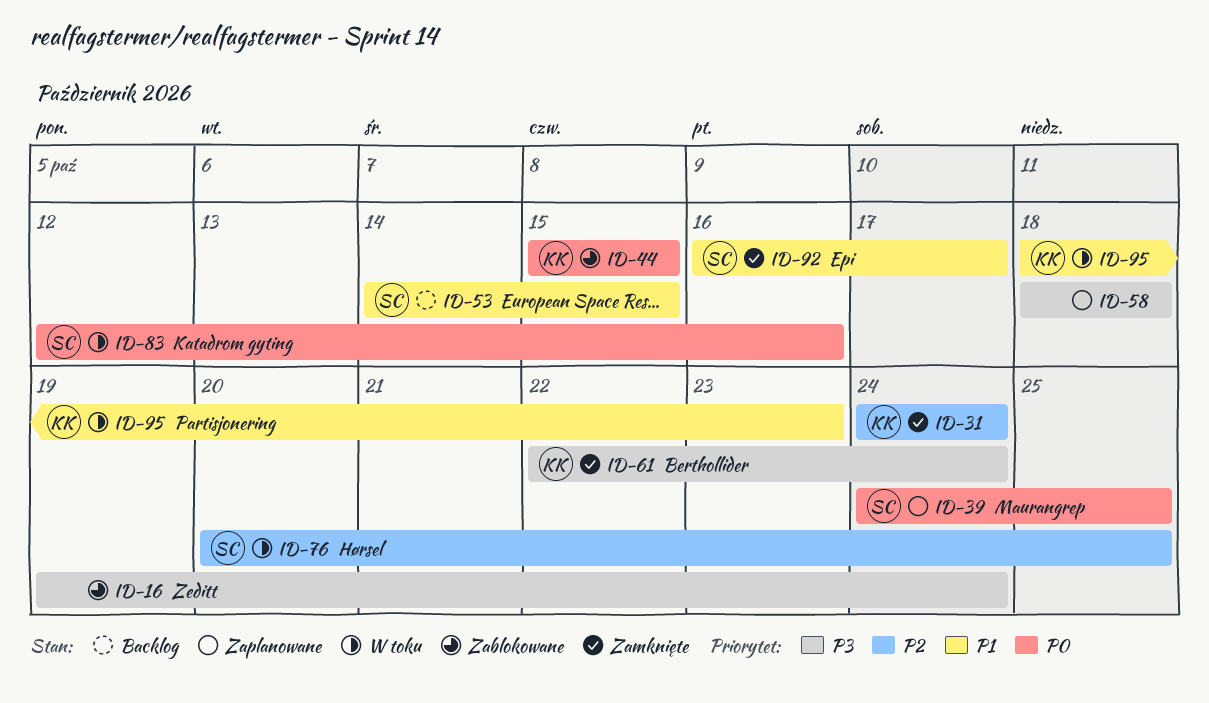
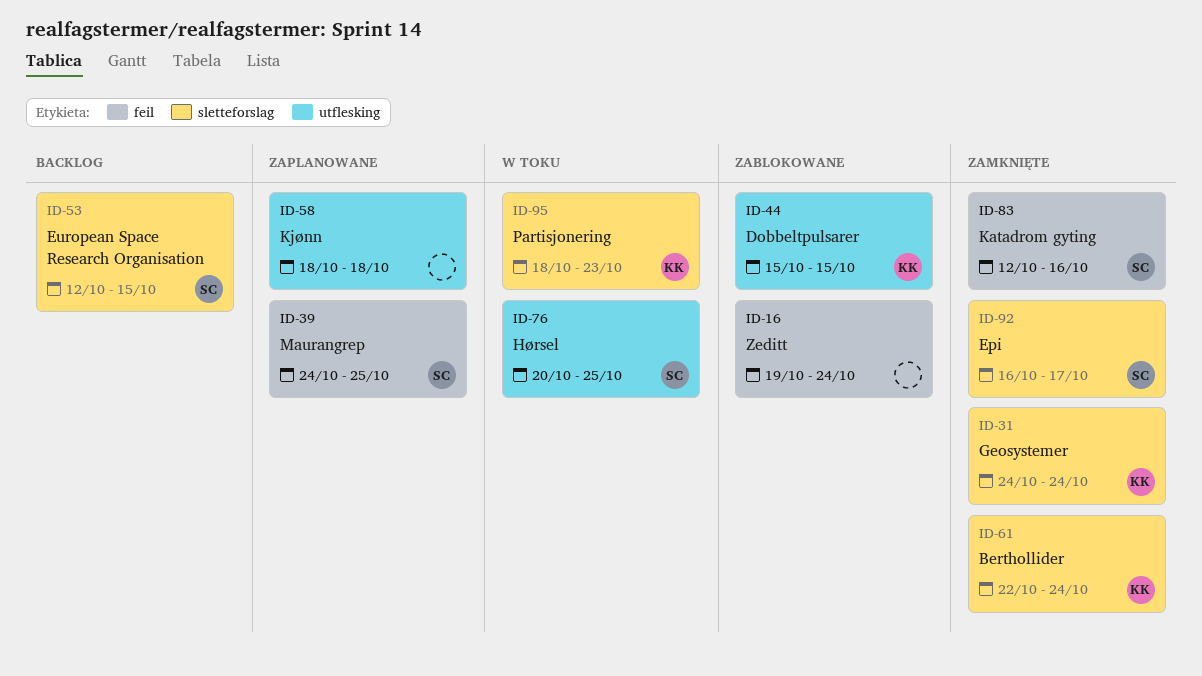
ID-53, start: Oct 14 -> Oct 12
ID-83, status: W toku -> Zamknięte

